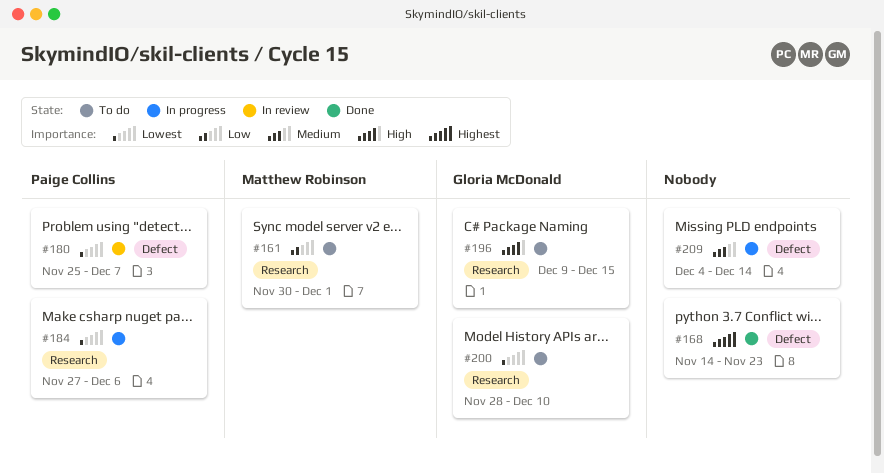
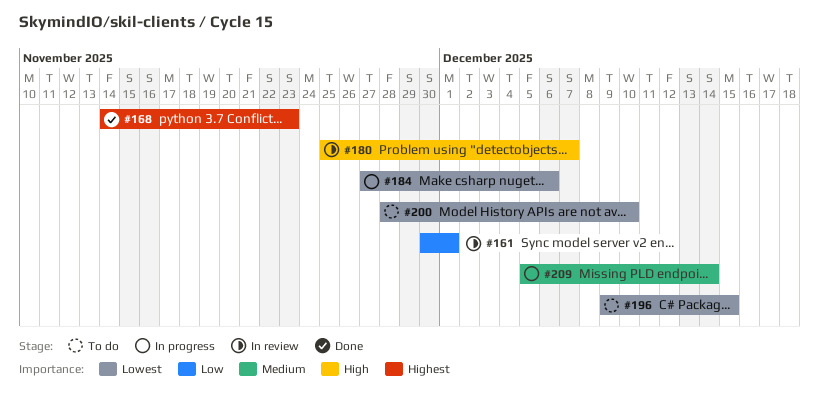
#161, status: To do -> In review
#180, priority: Lowest -> High
#196, priority: High -> Lowest
#209, start: Dec 4 -> Dec 5

